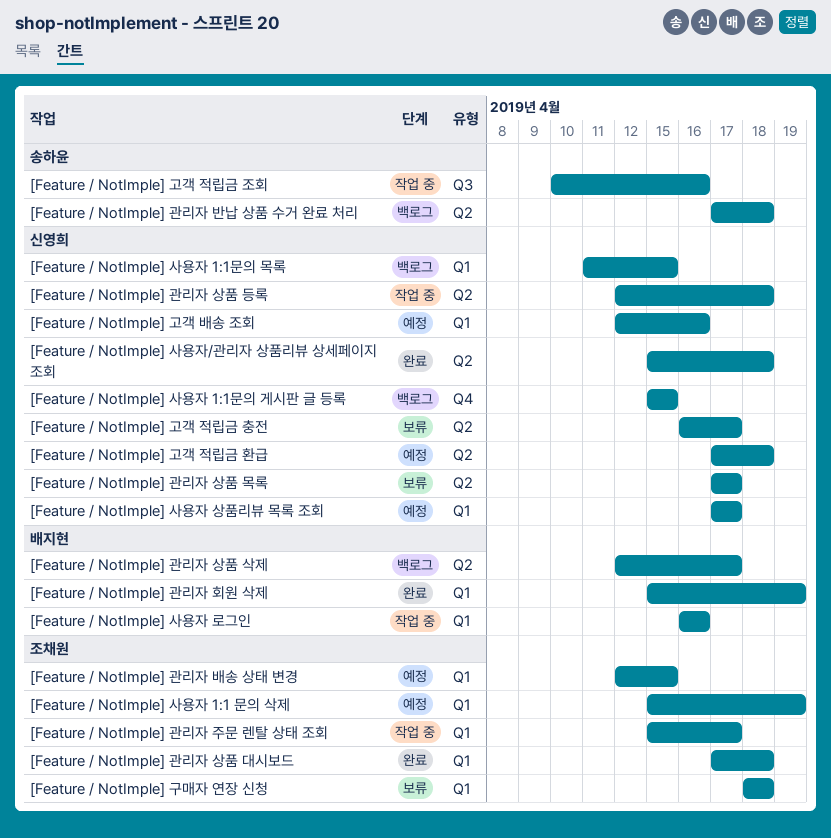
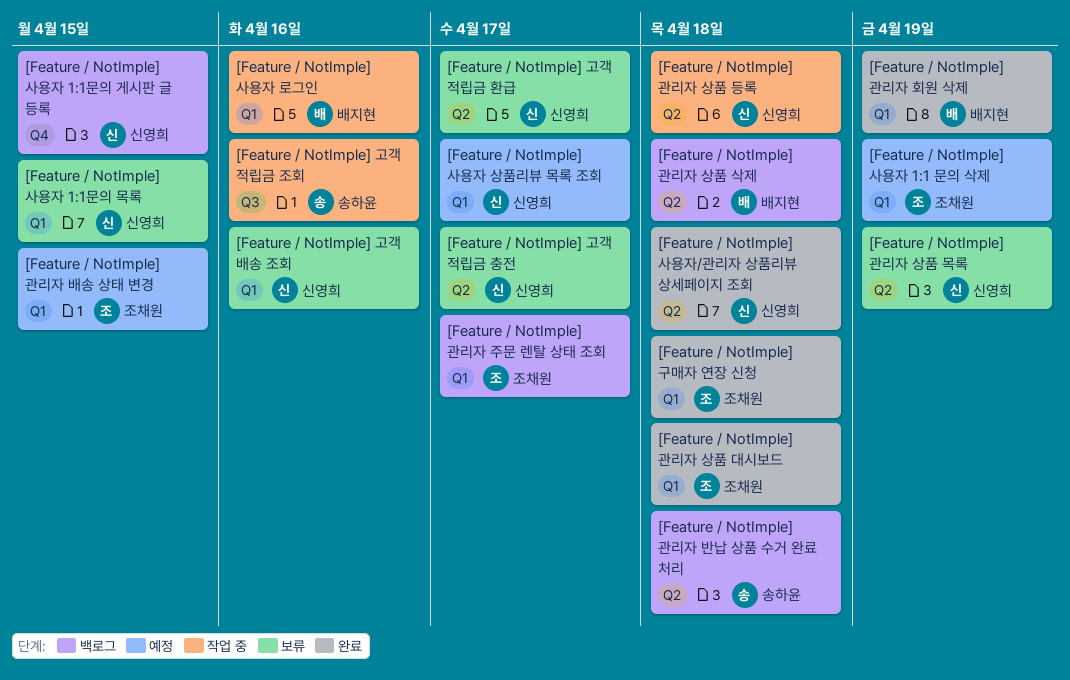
[Feature / NotImple] 고객 배송 조회, status: 예정 -> 보류
[Feature / NotImple] 고객 적립금 환급, status: 예정 -> 보류
[Feature / NotImple] 고객 적립금 환급, due: Apr 18 -> Apr 17
[Feature / NotImple] 관리자 상품 목록, due: Apr 17 -> Apr 19
[Feature / NotImple] 관리자 상품 삭제, due: Apr 17 -> Apr 18
[Feature / NotImple] 관리자 주문 렌탈 상태 조회, status: 작업 중 -> 백로그
[Feature / NotImple] 구매자 연장 신청, status: 보류 -> 완료
[Feature / NotImple] 사용자 1:1문의 목록, status: 백로그 -> 보류

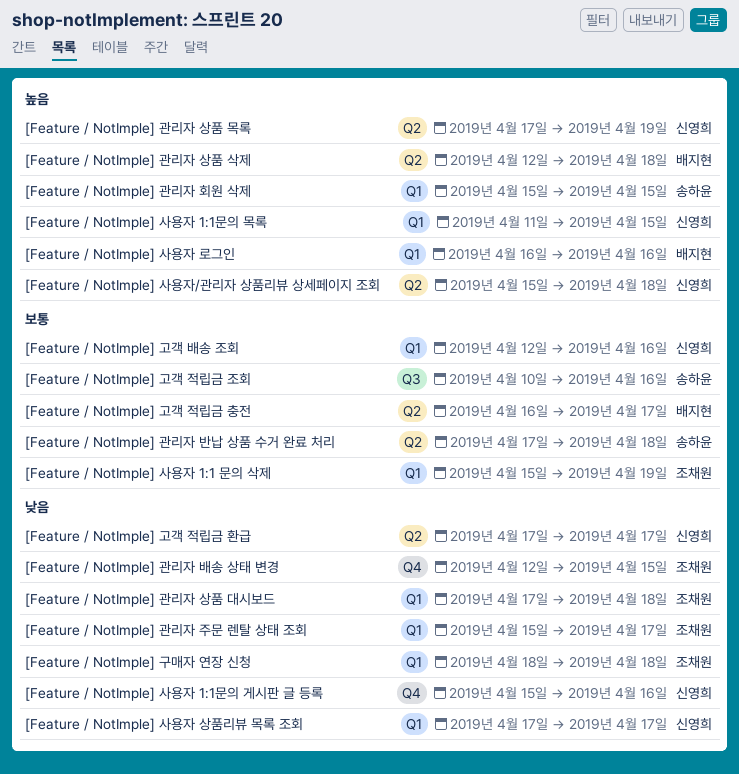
[Feature / NotImple] 고객 적립금 충전, owner: 신영희 -> 배지현
[Feature / NotImple] 관리자 배송 상태 변경, label: Q1 -> Q4
[Feature / NotImple] 관리자 상품 등록: present -> none
[Feature / NotImple] 관리자 회원 삭제, owner: 배지현 -> 송하윤
[Feature / NotImple] 관리자 회원 삭제, due: Apr 19 -> Apr 15
[Feature / NotImple] 사용자 1:1문의 게시판 글 등록, due: Apr 15 -> Apr 16

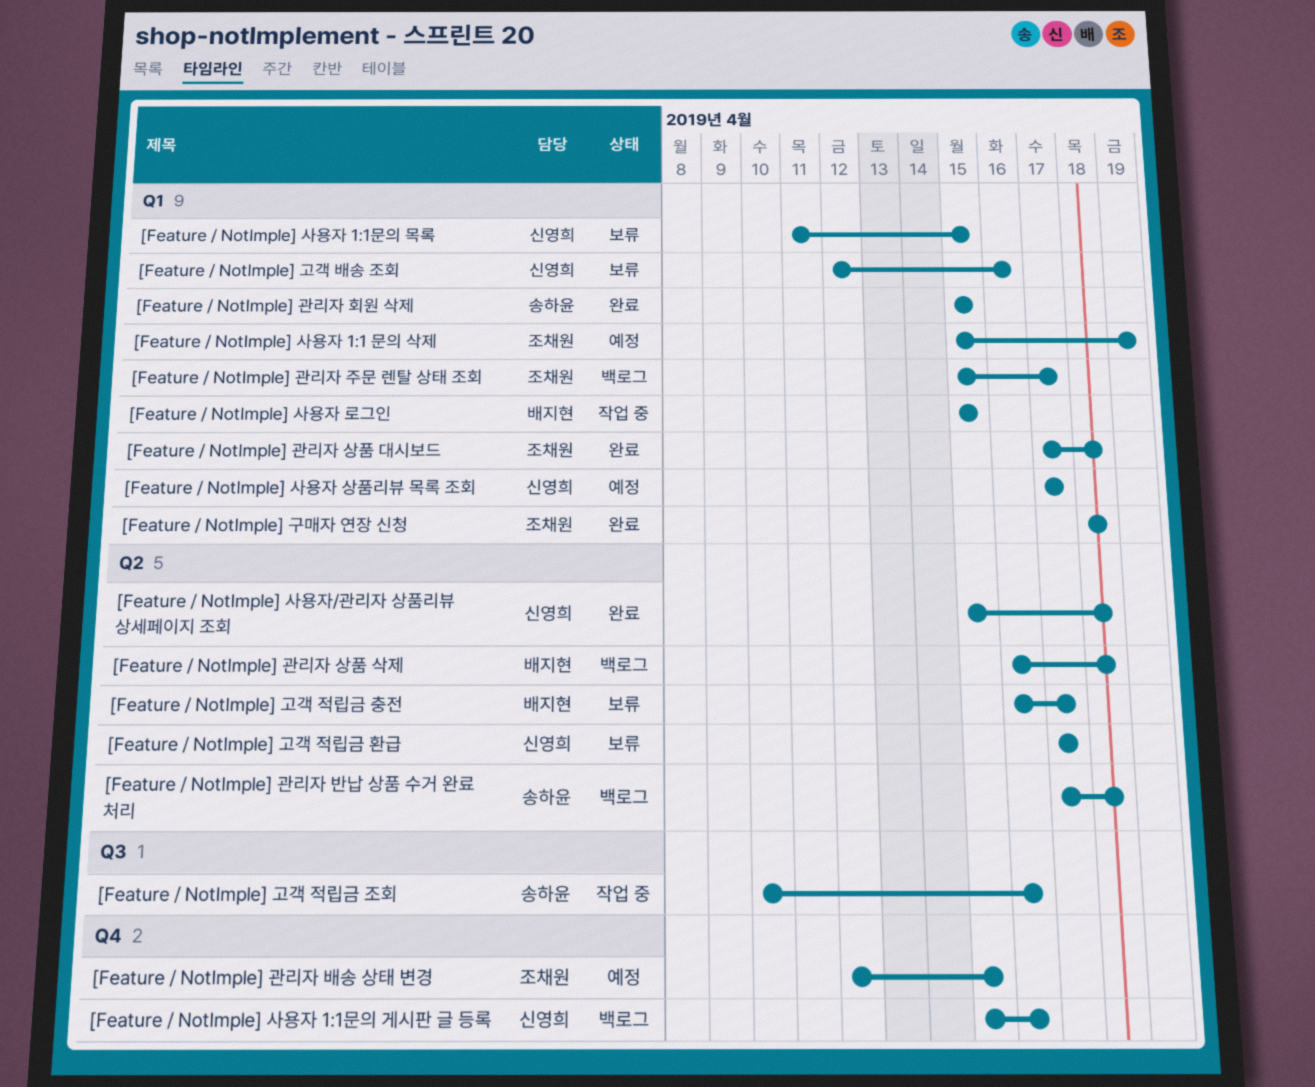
[Feature / NotImple] 관리자 상품 목록: present -> none
[Feature / NotImple] 관리자 상품 삭제, start: Apr 12 -> Apr 16
[Feature / NotImple] 사용자 로그인, start: Apr 16 -> Apr 15
[Feature / NotImple] 사용자 로그인, due: Apr 16 -> Apr 15

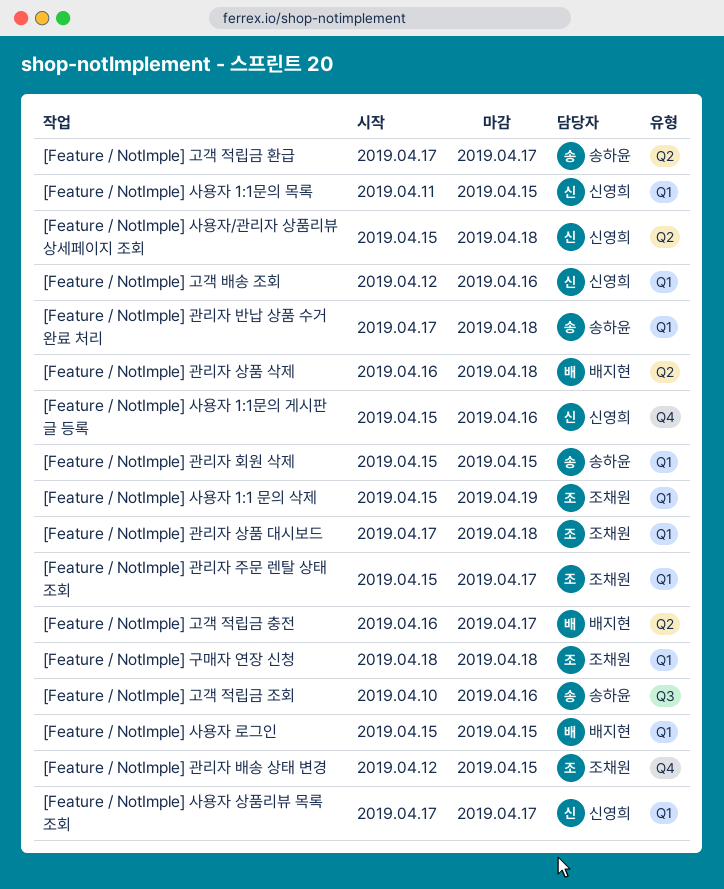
[Feature / NotImple] 고객 적립금 환급, owner: 신영희 -> 송하윤
[Feature / NotImple] 관리자 반납 상품 수거 완료 처리, label: Q2 -> Q1

